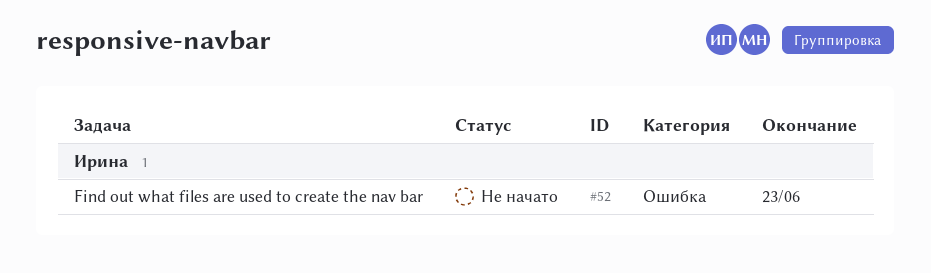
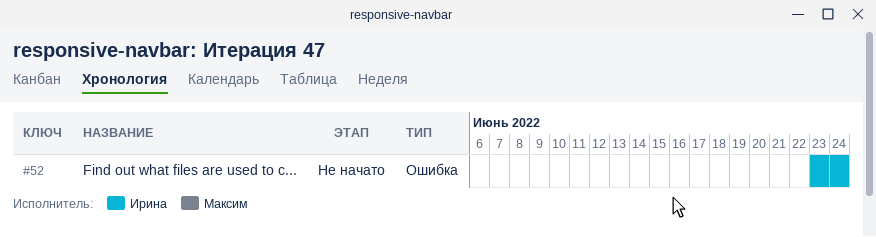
#52, due: Jun 23 -> Jun 24

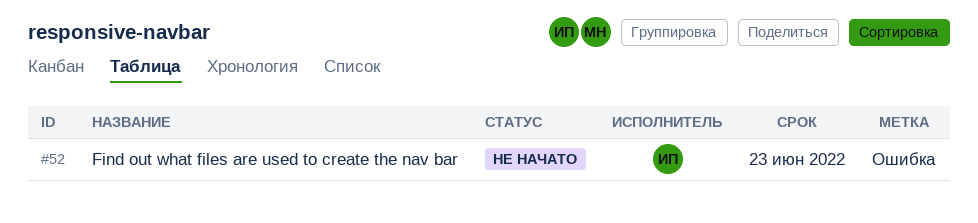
#52, due: Jun 24 -> Jun 23

